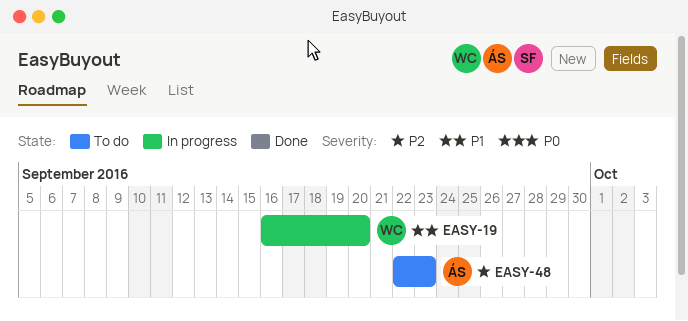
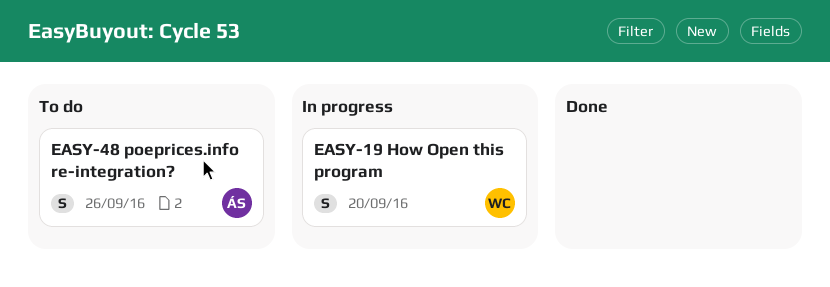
EASY-48, due: Sep 23 -> Sep 26

